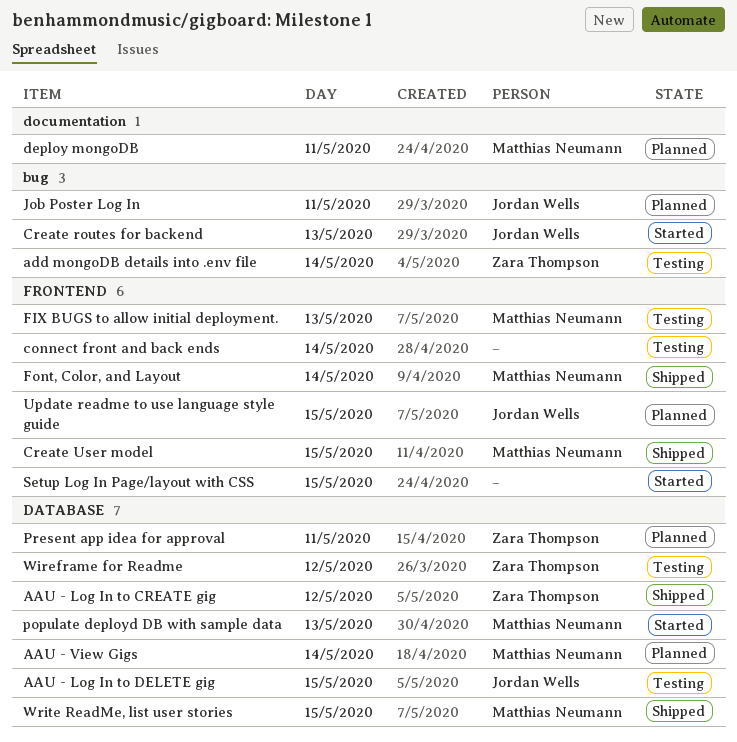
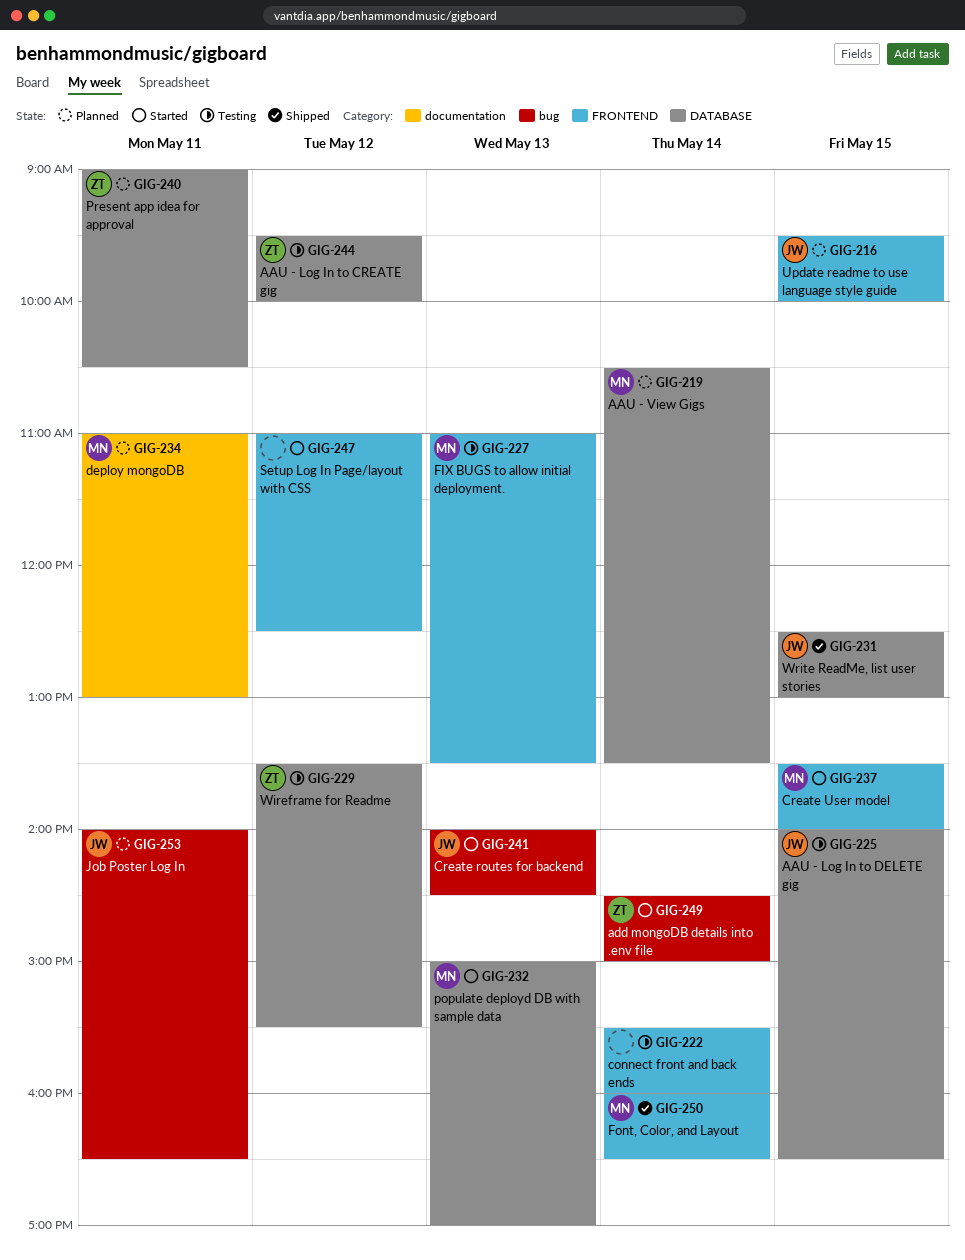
AAU - Log In to CREATE gig, status: Shipped -> Testing
add mongoDB details into .env file, status: Testing -> Started
Create User model, status: Shipped -> Started
Setup Log In Page/layout with CSS, day: May 15 -> May 12
Write ReadMe, list user stories, owner: Matthias Neumann -> Jordan Wells

